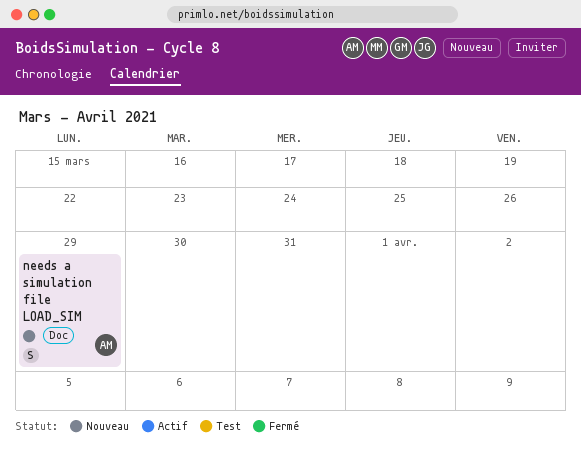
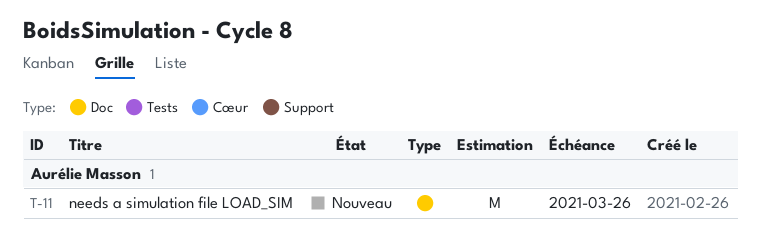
needs a simulation file LOAD_SIM, estimate: S -> M
needs a simulation file LOAD_SIM, due: Mar 29 -> Mar 26

